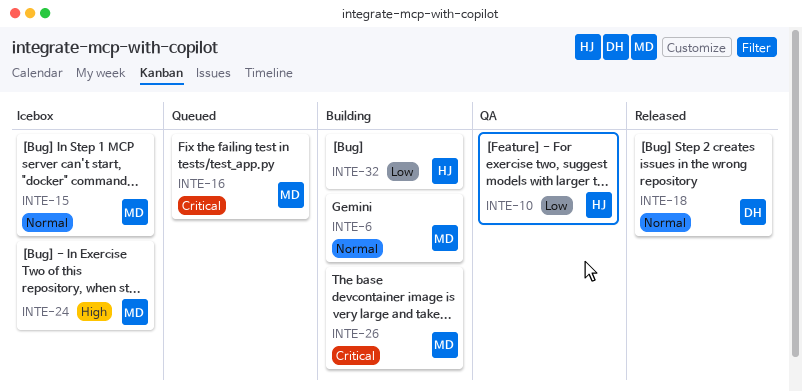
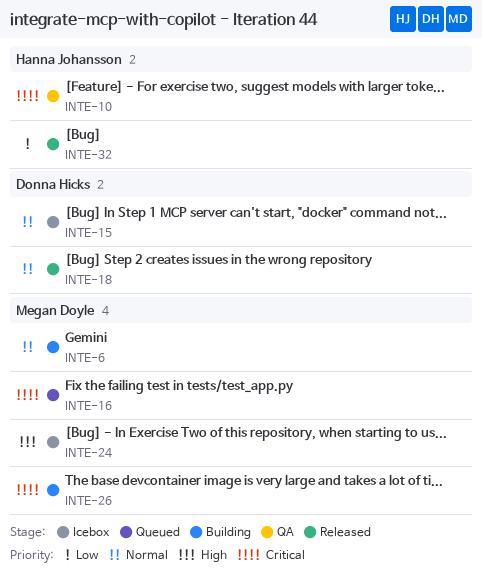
INTE-10, priority: Low -> Critical
INTE-15, owner: Megan Doyle -> Donna Hicks
INTE-32, status: Building -> Released

